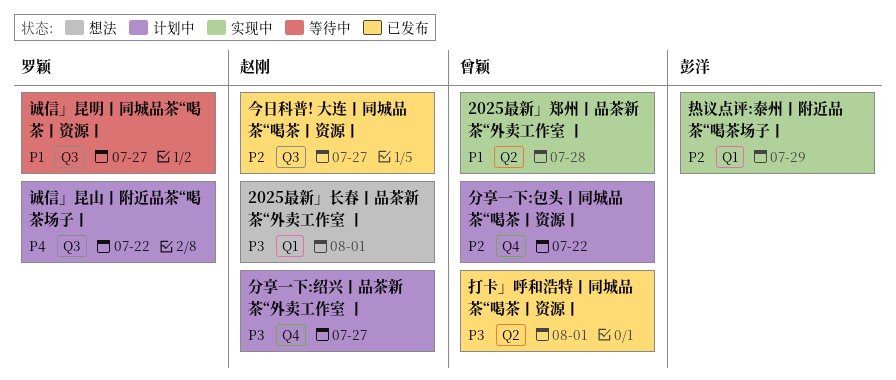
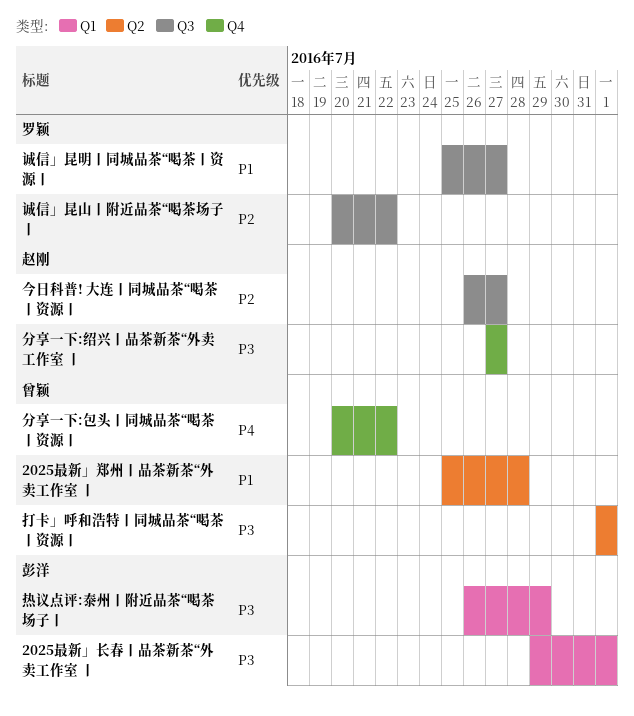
2025最新」长春丨品茶新茶“外卖工作室 丨, owner: 赵刚 -> 彭洋
分享一下:包头丨同城品茶“喝茶丨资源丨, priority: P2 -> P4
热议点评:泰州丨附近品茶“喝茶场子丨, priority: P2 -> P3
诚信」昆山丨附近品茶“喝茶场子丨, priority: P4 -> P2

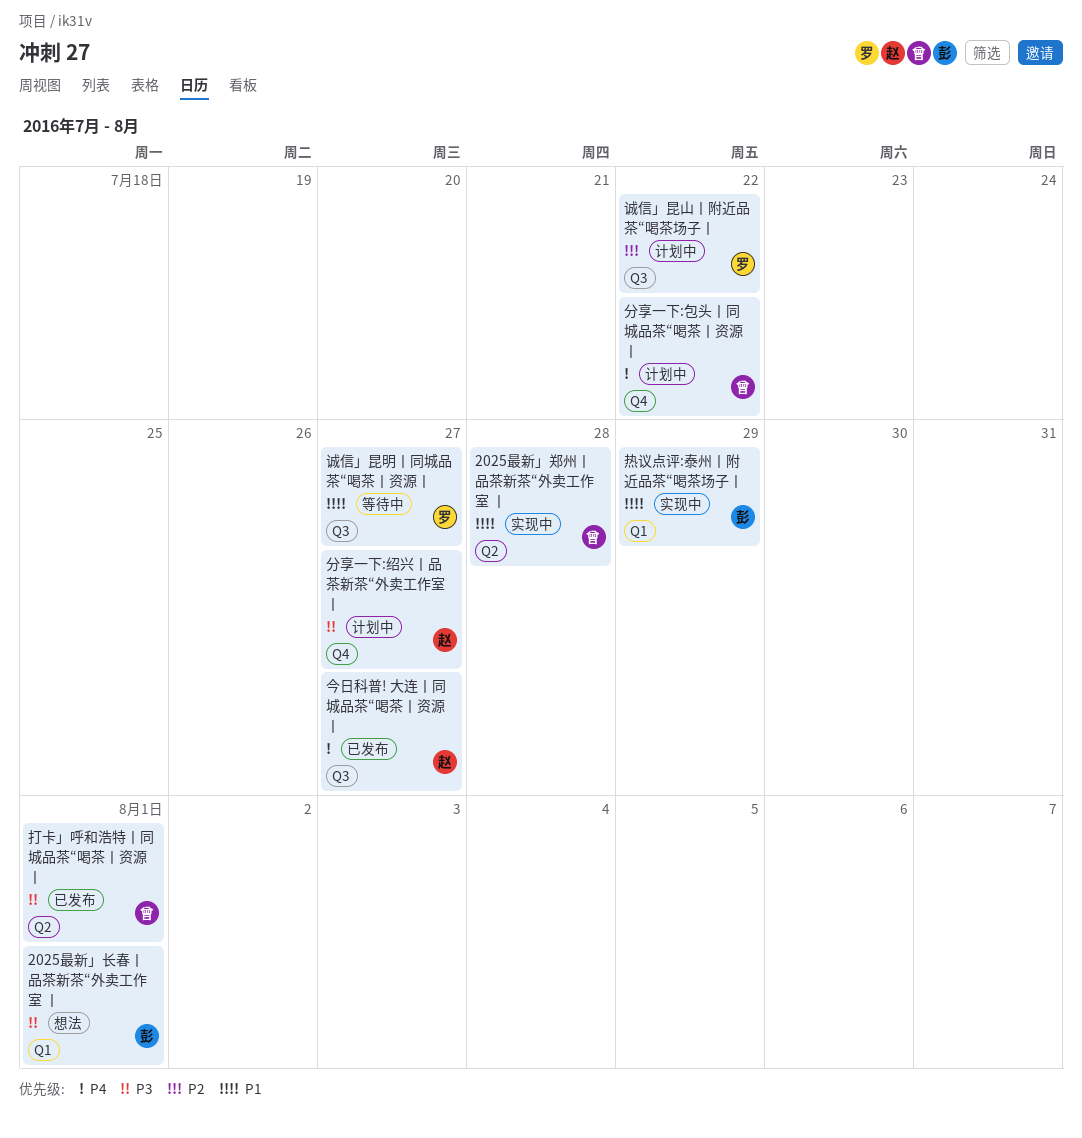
今日科普! 大连丨同城品茶“喝茶丨资源丨, priority: P2 -> P4
热议点评:泰州丨附近品茶“喝茶场子丨, priority: P3 -> P1

